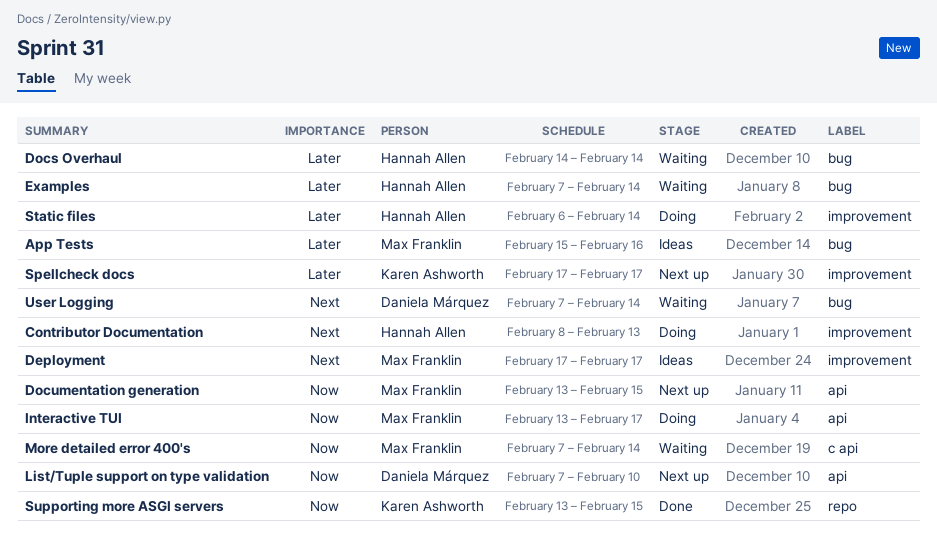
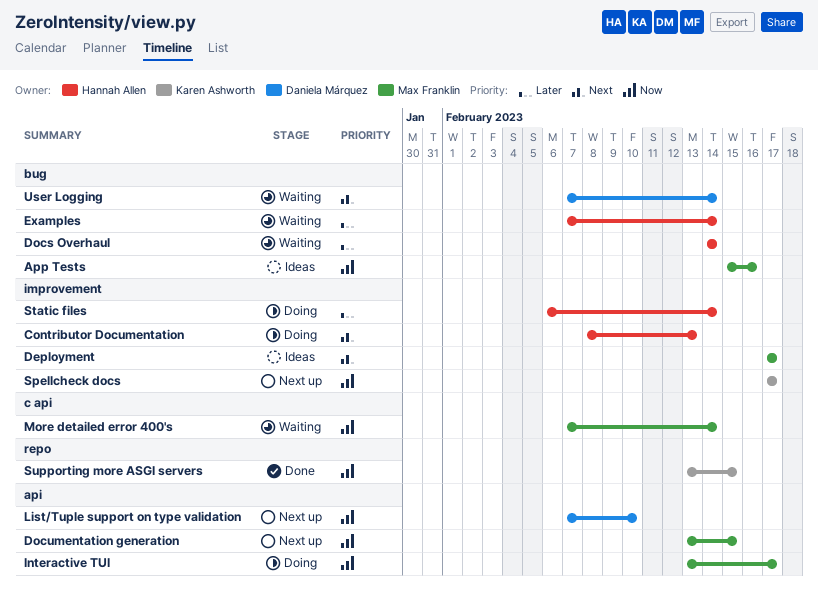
App Tests, priority: Later -> Now
Spellcheck docs, priority: Later -> Now

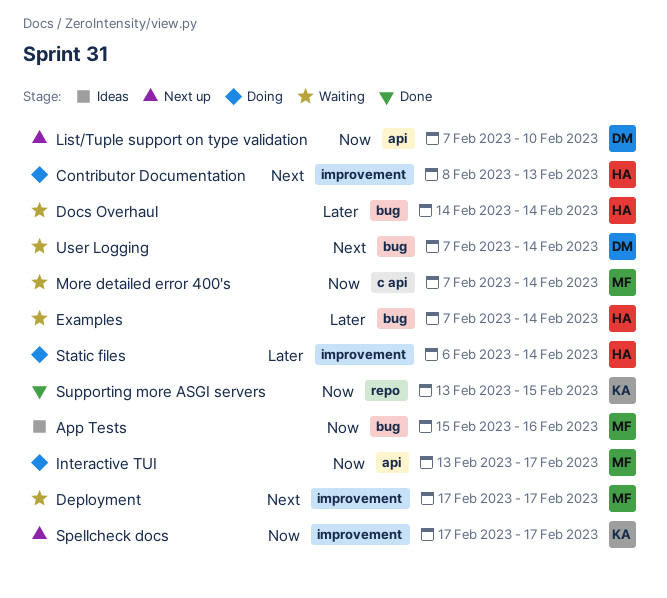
Deployment, status: Ideas -> Waiting
Documentation generation: present -> none

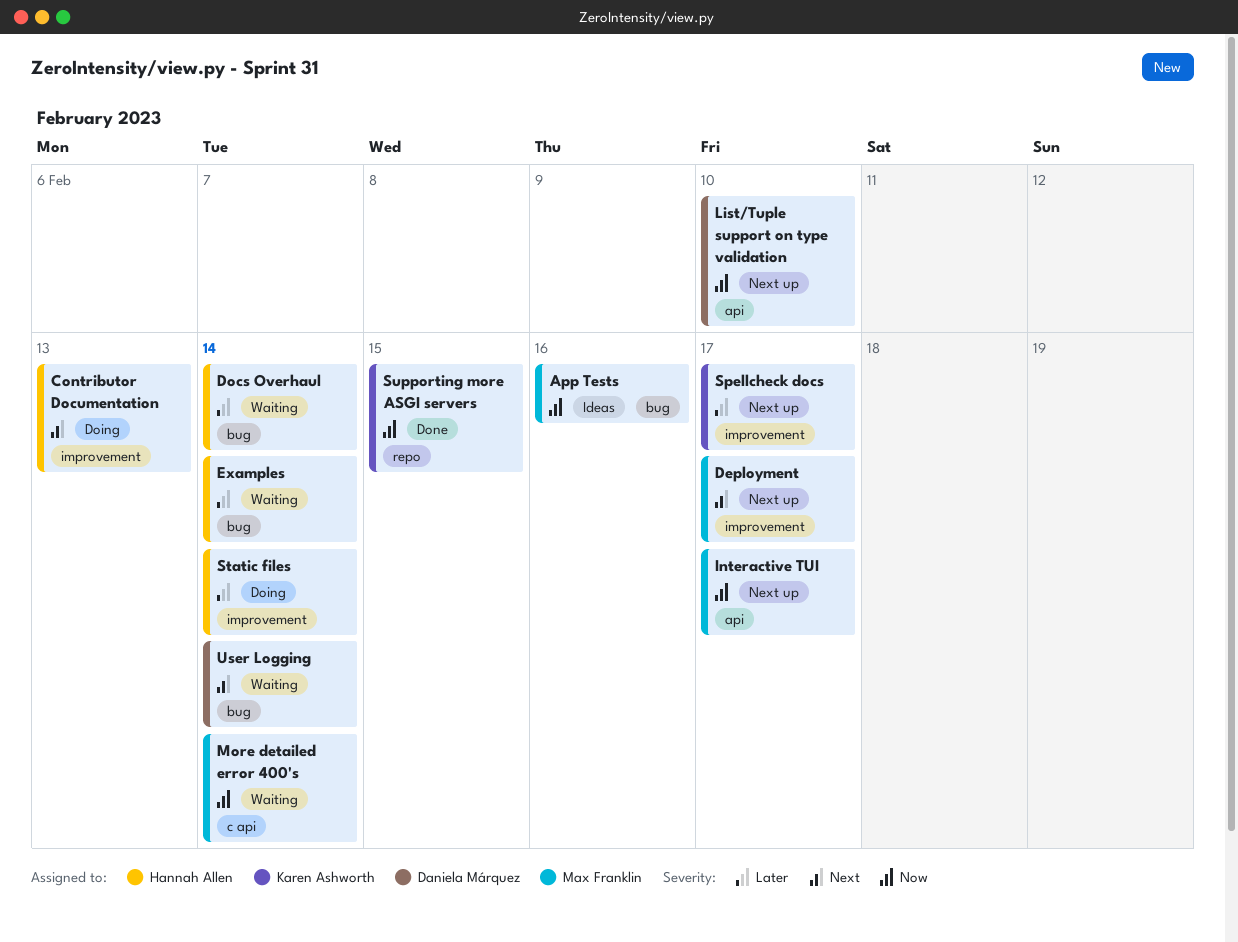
Deployment, status: Waiting -> Next up
Interactive TUI, status: Doing -> Next up
Spellcheck docs, priority: Now -> Later

